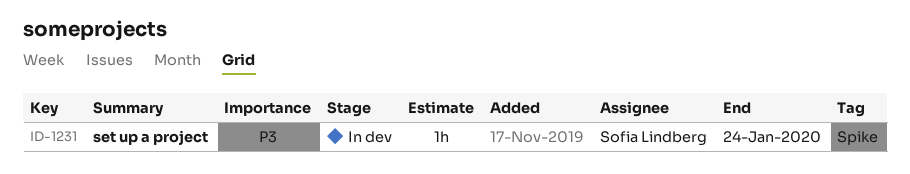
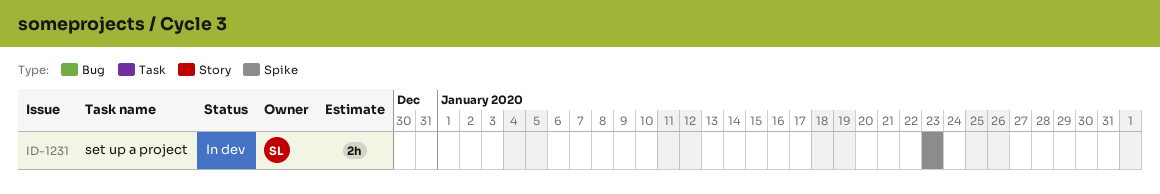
ID-1231, estimate: 1h -> 2h
ID-1231, due: Jan 24 -> Jan 23

